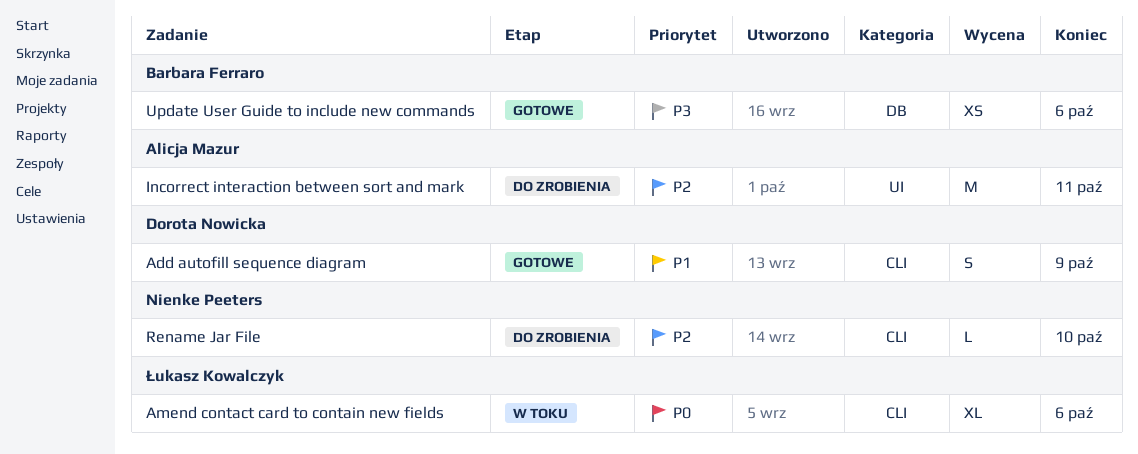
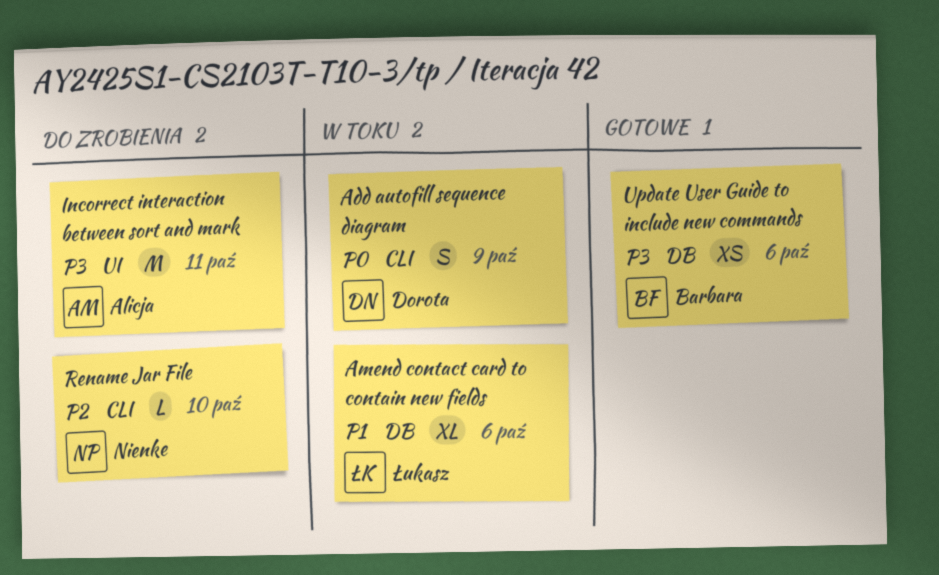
Add autofill sequence diagram, status: Gotowe -> W toku
Add autofill sequence diagram, priority: P1 -> P0
Amend contact card to contain new fields, priority: P0 -> P1
Amend contact card to contain new fields, label: CLI -> DB
Incorrect interaction between sort and mark, priority: P2 -> P3

